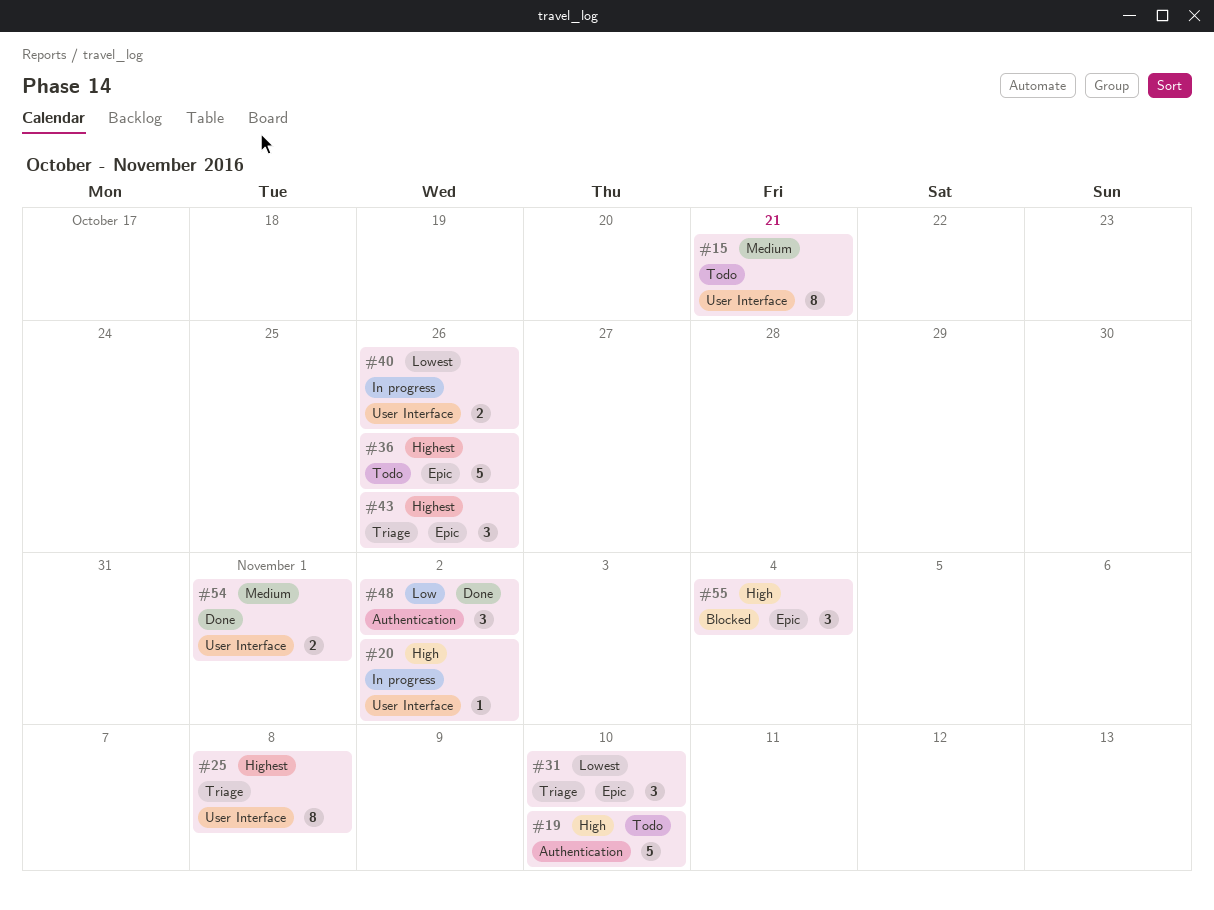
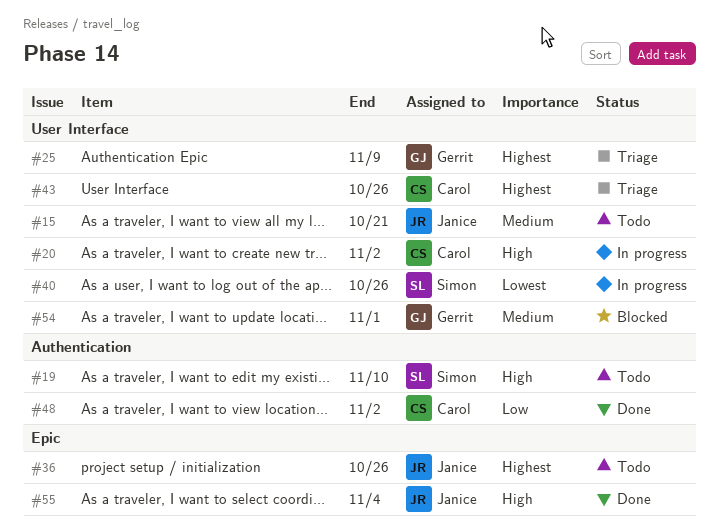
#25, due: Nov 8 -> Nov 9
#31: present -> none
#43, label: Epic -> User Interface
#54, status: Done -> Blocked
#55, status: Blocked -> Done

